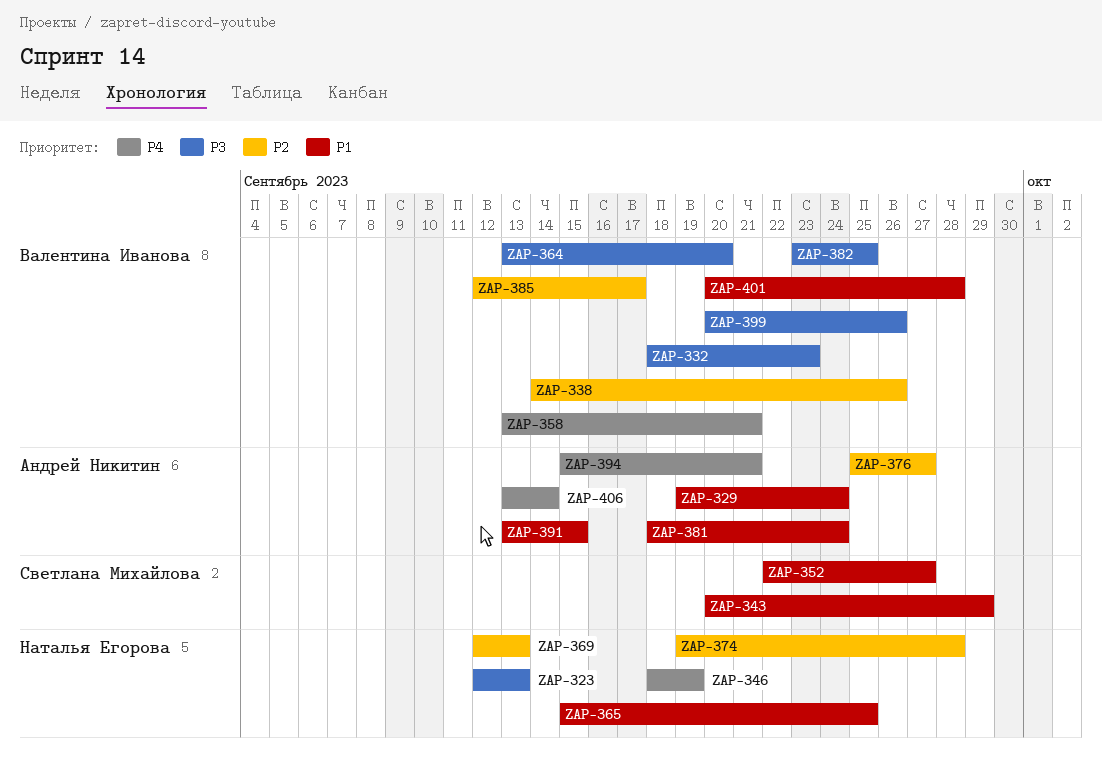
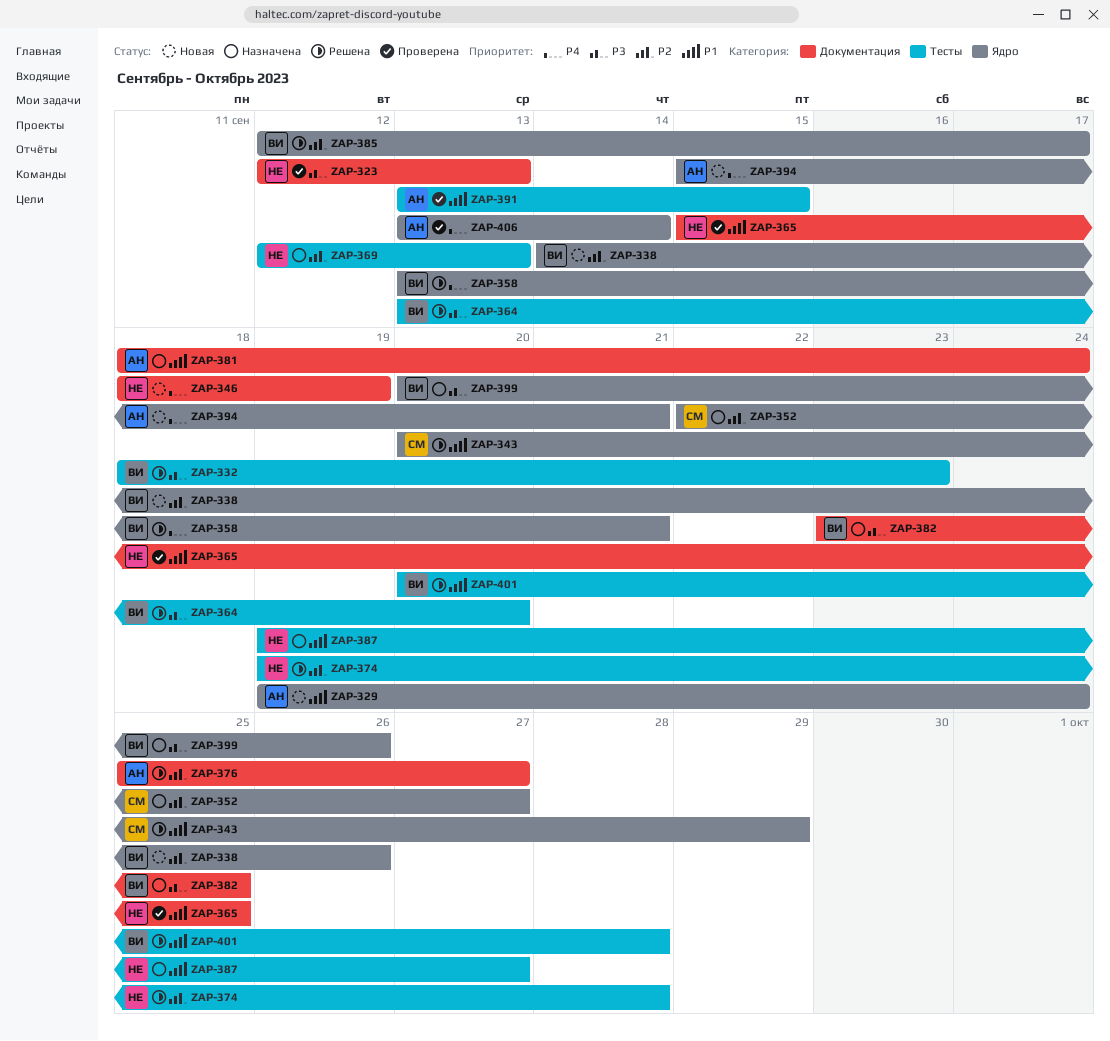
ZAP-352, priority: P1 -> P2
ZAP-387: none -> present

